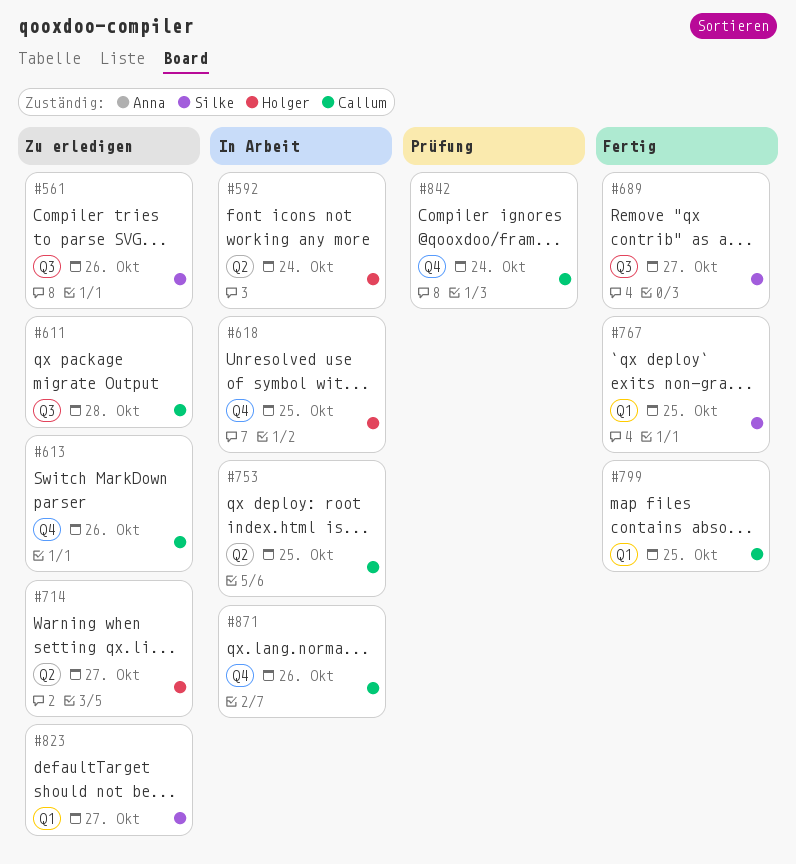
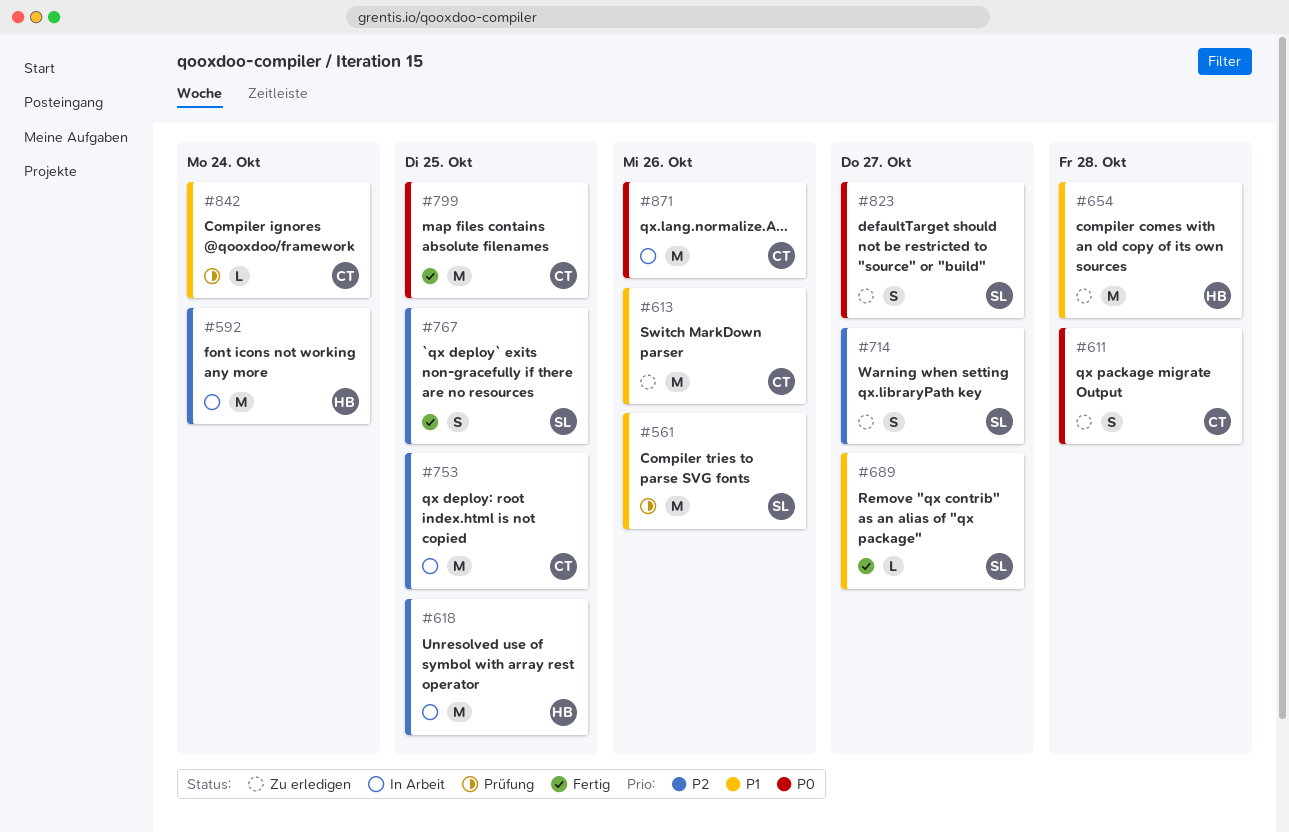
#561, status: Zu erledigen -> Prüfung
#654: none -> present
#714, owner: Holger -> Silke

